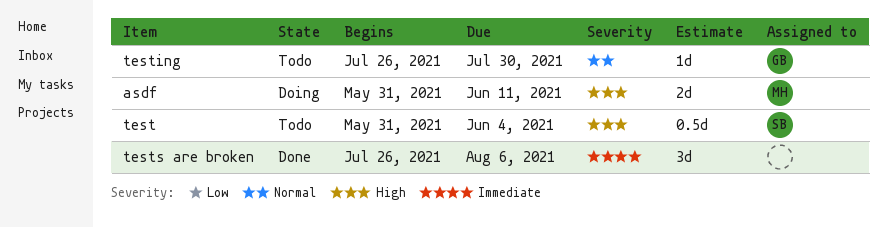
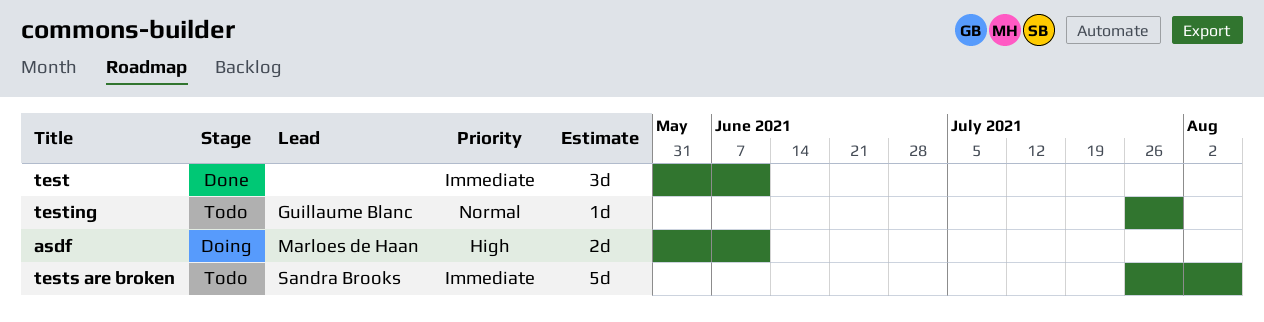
test, status: Todo -> Done
test, owner: Sandra Brooks -> none
test, priority: High -> Immediate
test, estimate: 0.5d -> 3d
test, due: Jun 4 -> Jun 11
tests are broken, status: Done -> Todo
tests are broken, owner: none -> Sandra Brooks
tests are broken, estimate: 3d -> 5d

